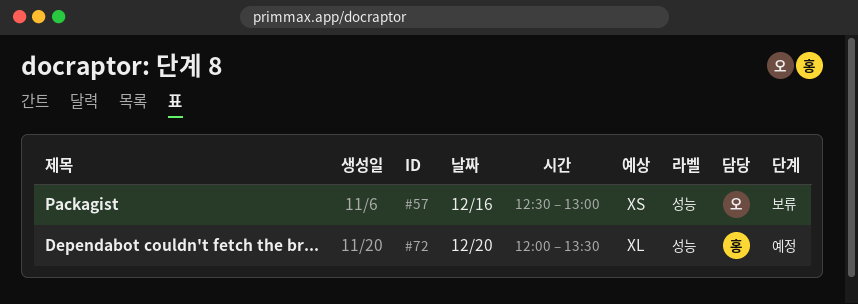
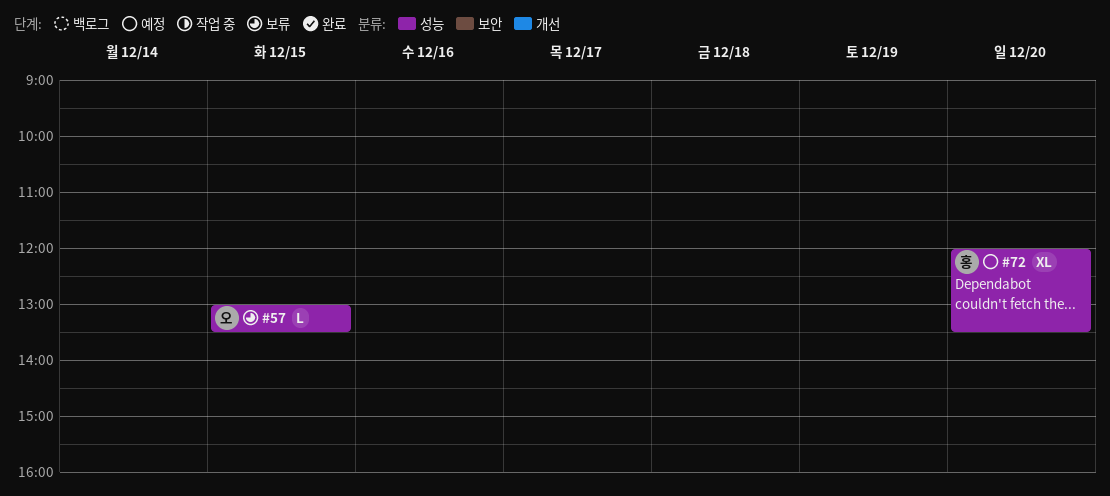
#57, estimate: XS -> L
#57, day: Dec 16 -> Dec 15
#57, begins: 12:30 -> 13:00
#57, ends: 13:00 -> 13:30

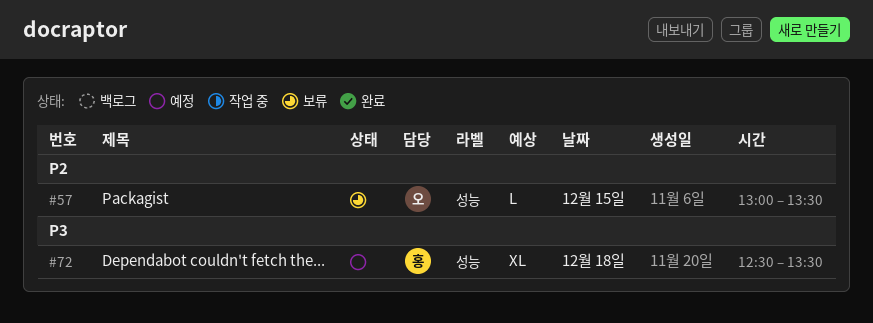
#72, day: Dec 20 -> Dec 18
#72, begins: 12:00 -> 12:30

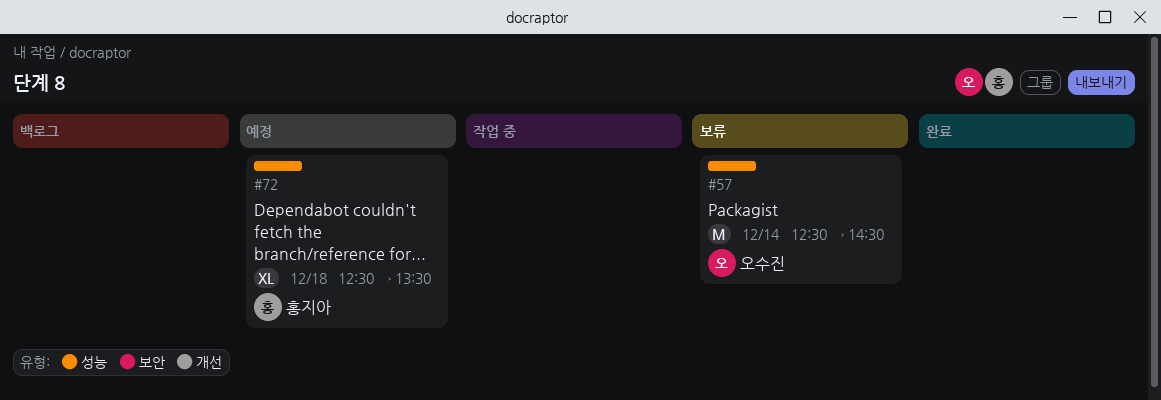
#57, estimate: L -> M
#57, day: Dec 15 -> Dec 14
#57, begins: 13:00 -> 12:30
#57, ends: 13:30 -> 14:30

